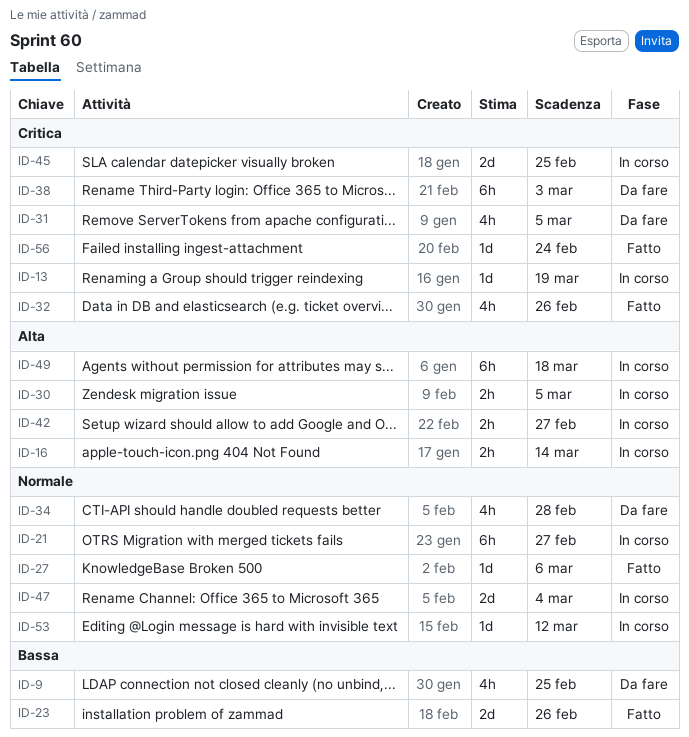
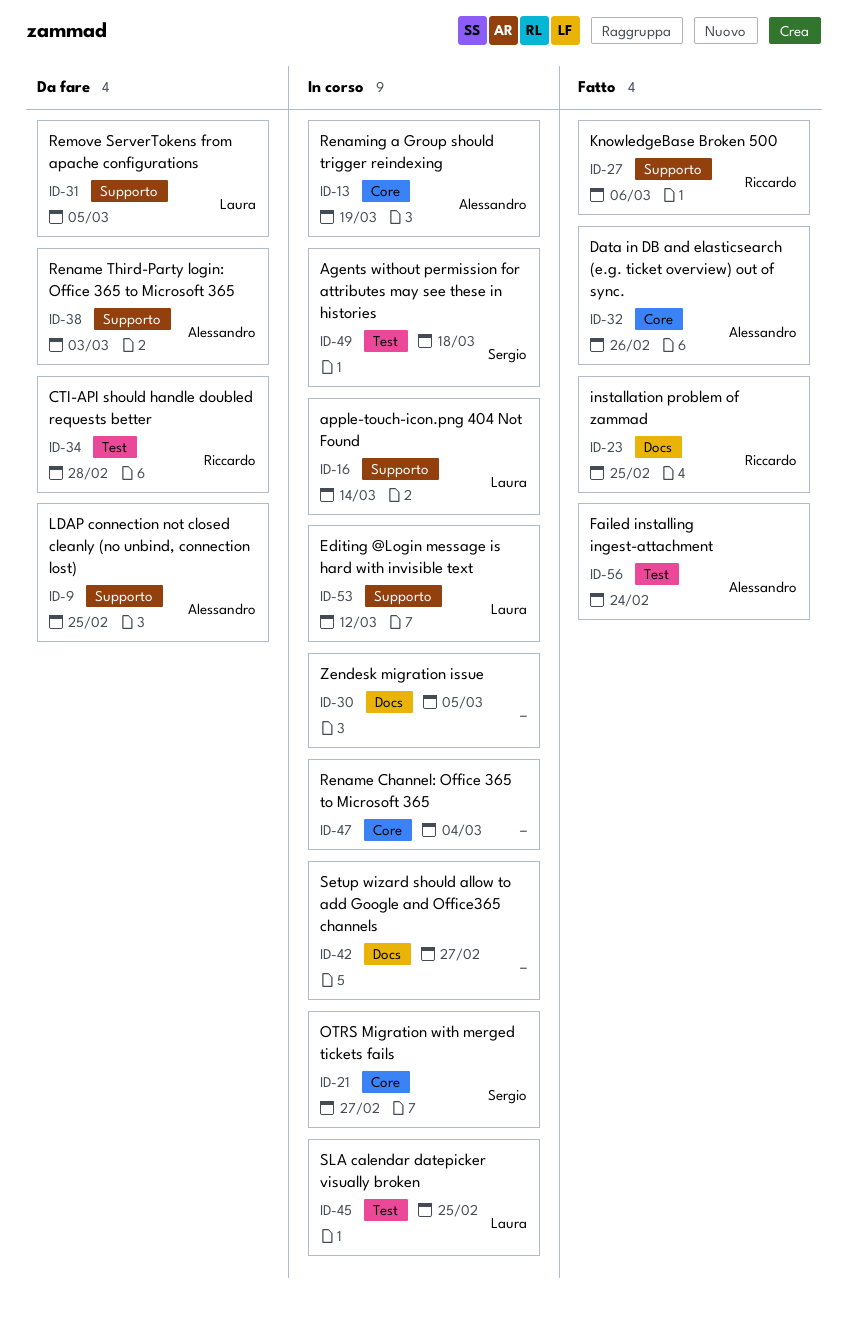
ID-23, due: Feb 26 -> Feb 25

